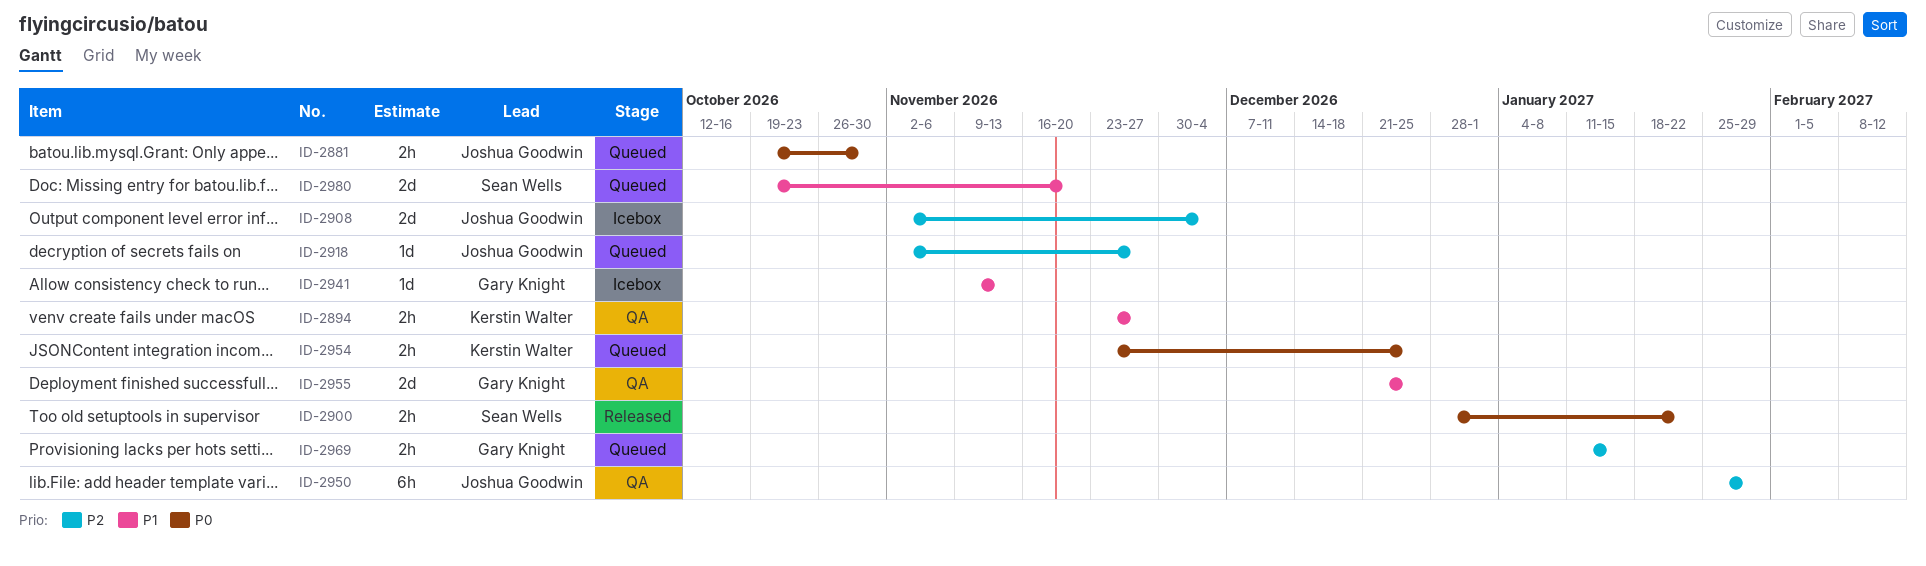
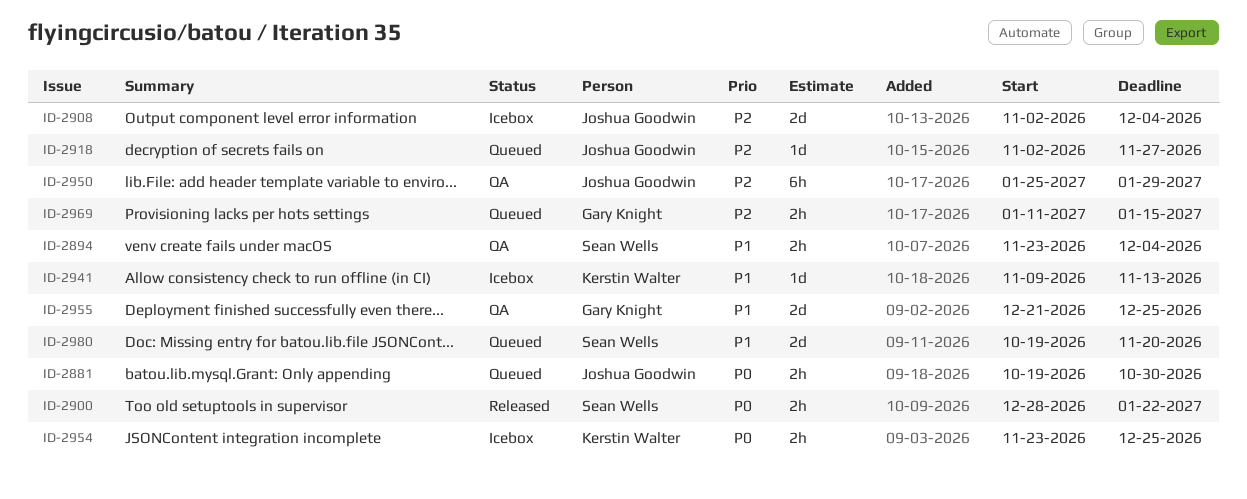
ID-2894, owner: Kerstin Walter -> Sean Wells
ID-2894, due: Nov 27 -> Dec 4
ID-2941, owner: Gary Knight -> Kerstin Walter
ID-2954, status: Queued -> Icebox

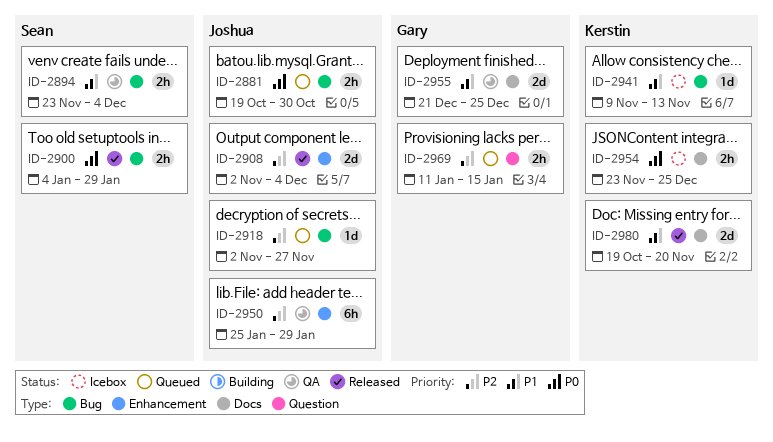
ID-2900, start: Dec 28 -> Jan 4
ID-2900, due: Jan 22 -> Jan 29
ID-2908, status: Icebox -> Released
ID-2980, status: Queued -> Released
ID-2980, owner: Sean Wells -> Kerstin Walter

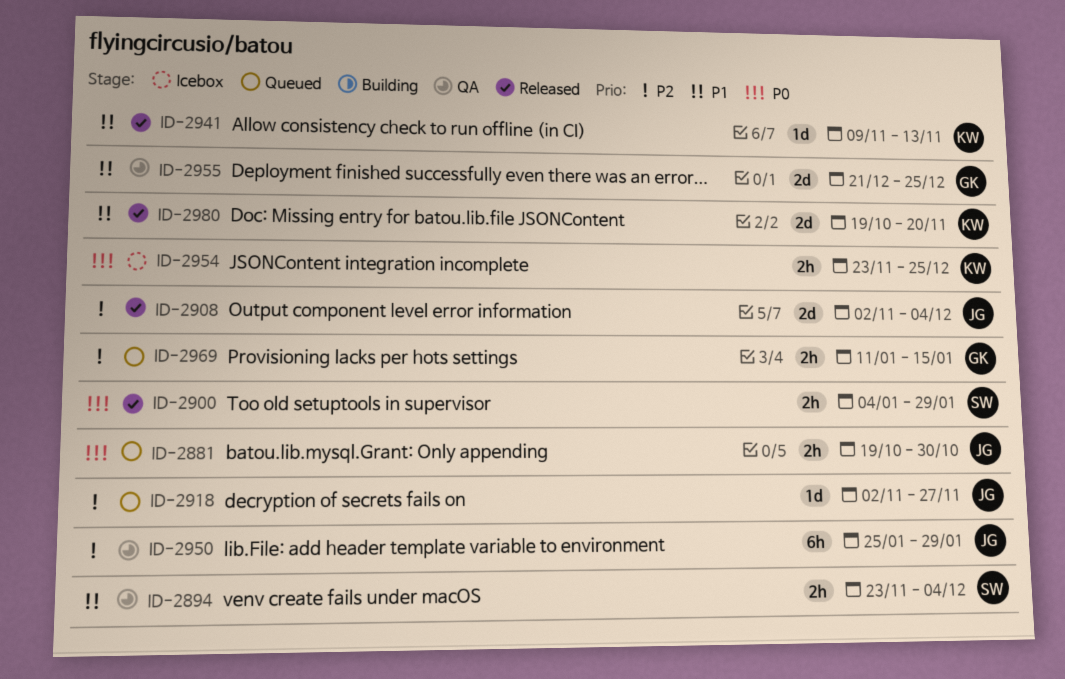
ID-2941, status: Icebox -> Released

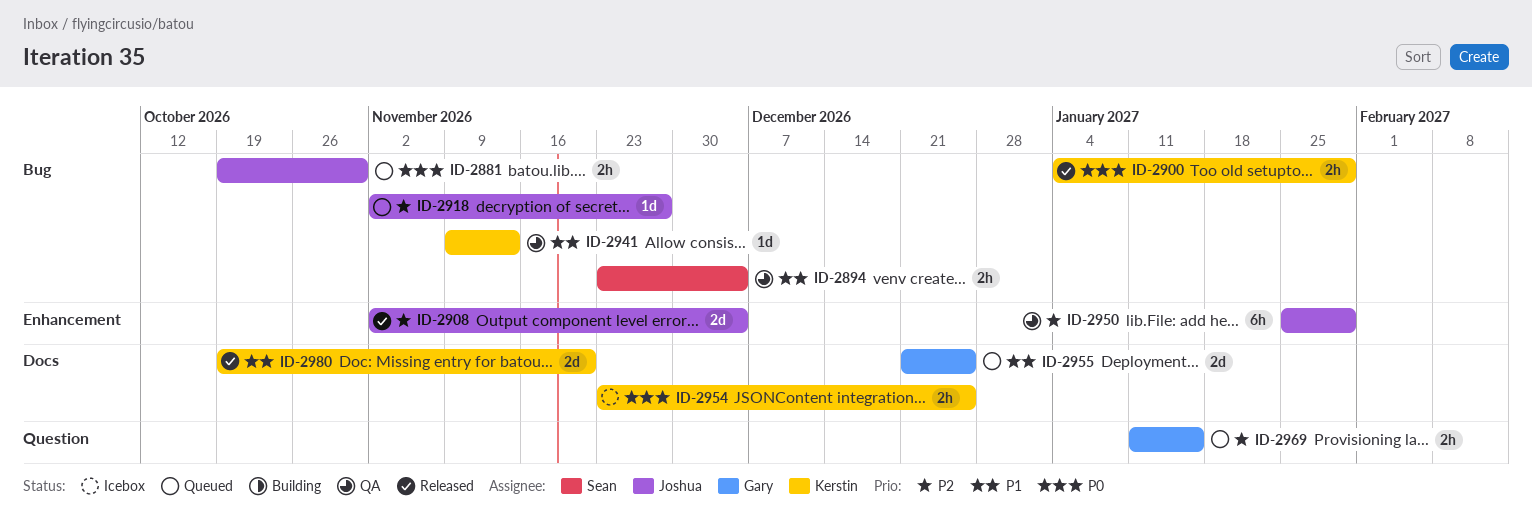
ID-2900, owner: Sean -> Kerstin
ID-2941, status: Released -> QA
ID-2955, status: QA -> Queued

